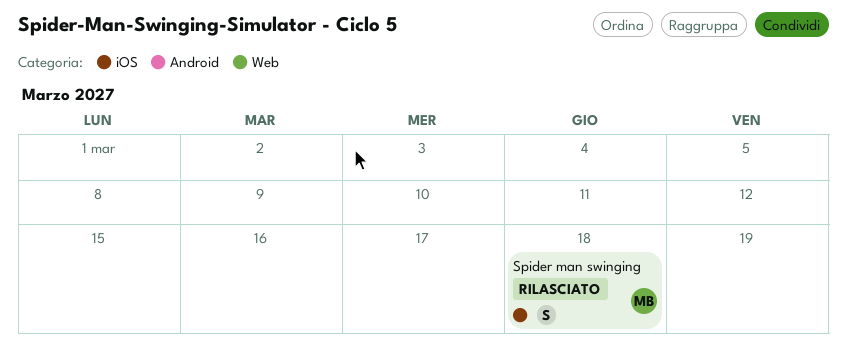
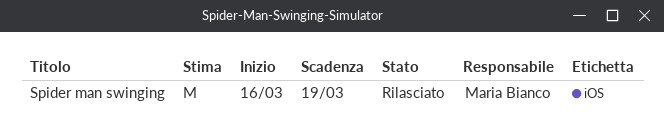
Spider man swinging, estimate: S -> M
Spider man swinging, due: Mar 18 -> Mar 19

